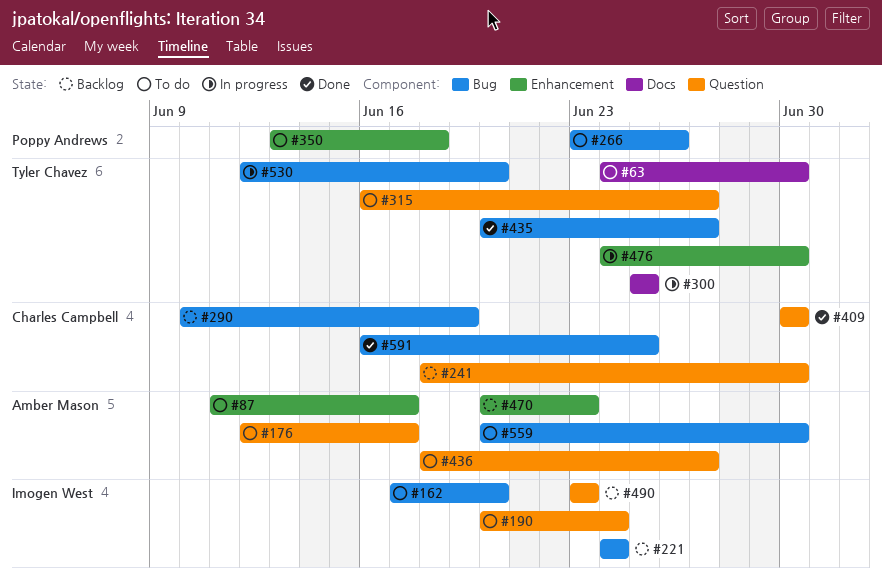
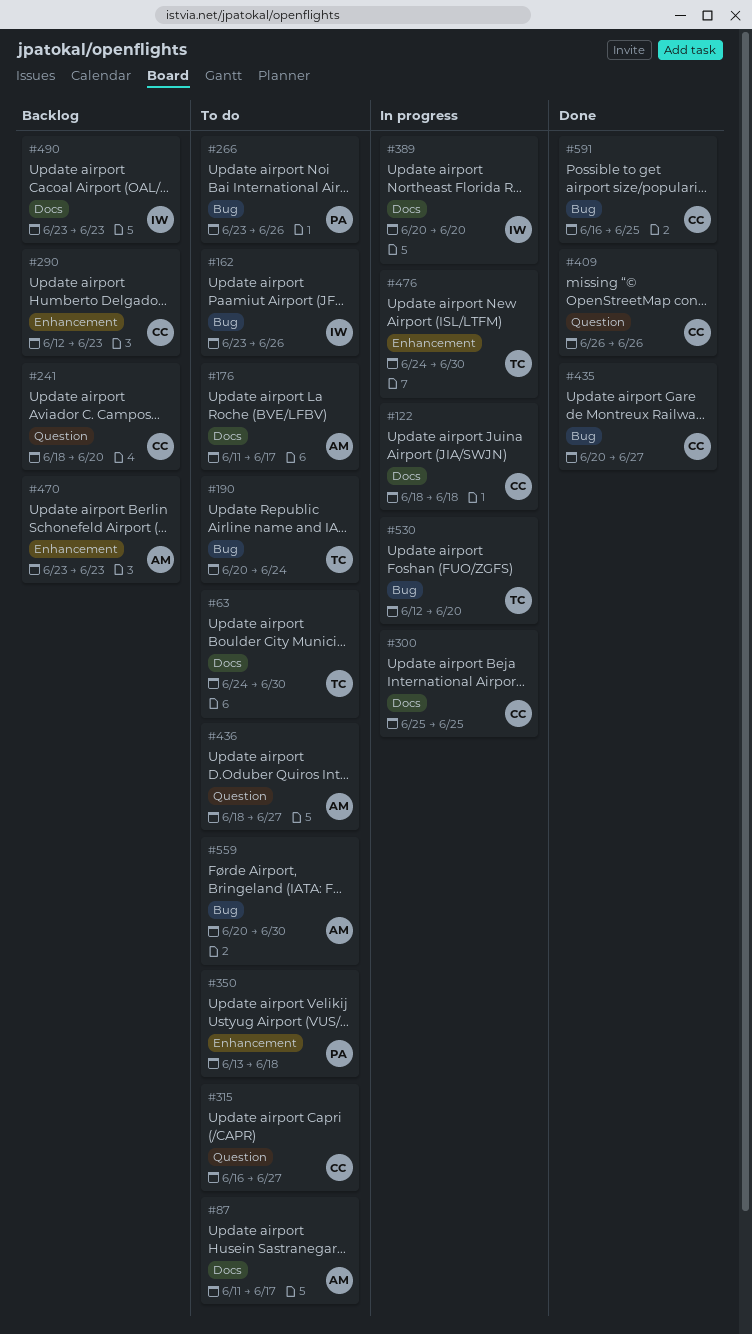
#87, label: Enhancement -> Docs
#122: none -> present
#162, start: Jun 17 -> Jun 23
#162, due: Jun 20 -> Jun 26
#176, label: Question -> Docs
#176, start: Jun 12 -> Jun 11
#190, owner: Imogen West -> Tyler Chavez
#190, label: Question -> Bug
#221: present -> none
#241, due: Jun 30 -> Jun 20
#290, label: Bug -> Enhancement
#290, start: Jun 10 -> Jun 12
#290, due: Jun 19 -> Jun 23
#300, owner: Tyler Chavez -> Charles Campbell
#315, owner: Tyler Chavez -> Charles Campbell
#389: none -> present
#409, start: Jun 30 -> Jun 26
#409, due: Jun 30 -> Jun 26
#435, owner: Tyler Chavez -> Charles Campbell
#470, start: Jun 20 -> Jun 23
#490, label: Question -> Docs

